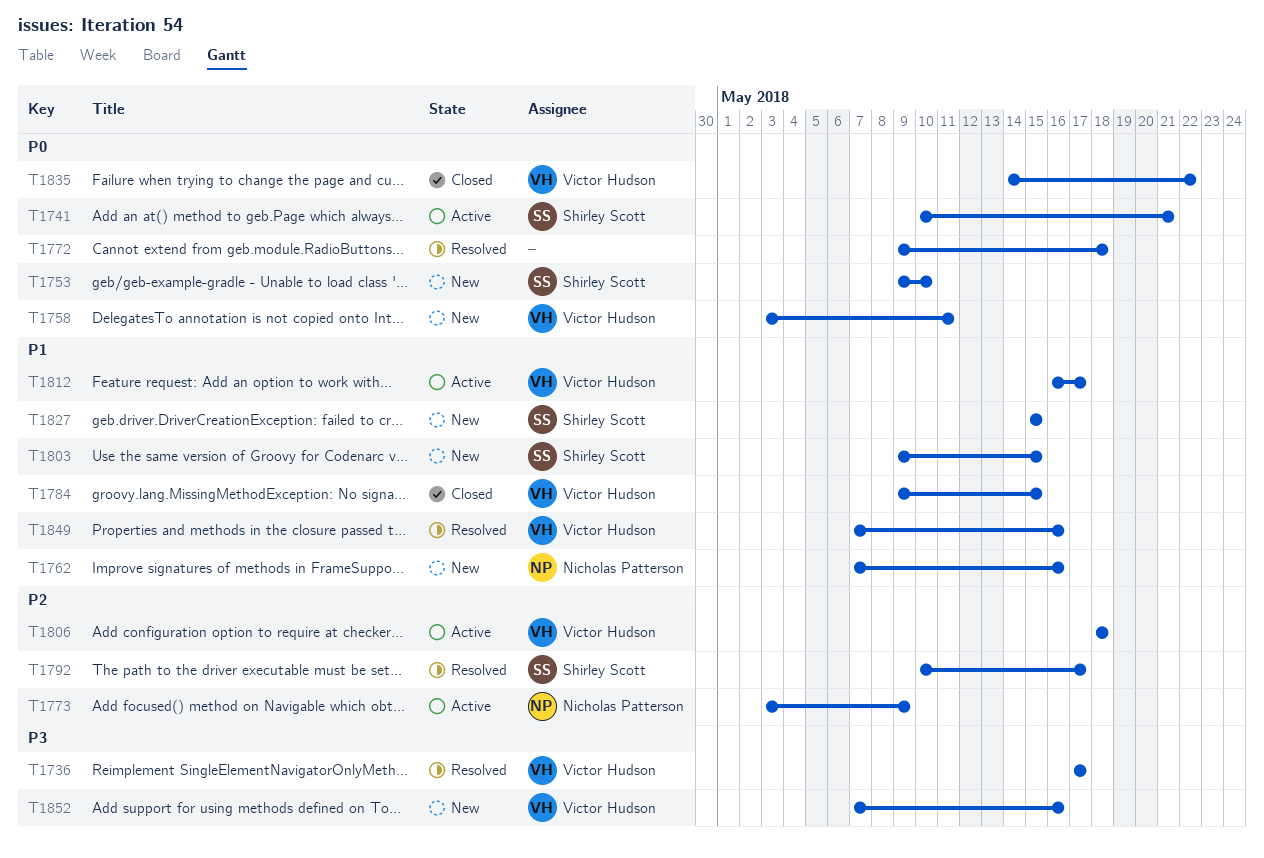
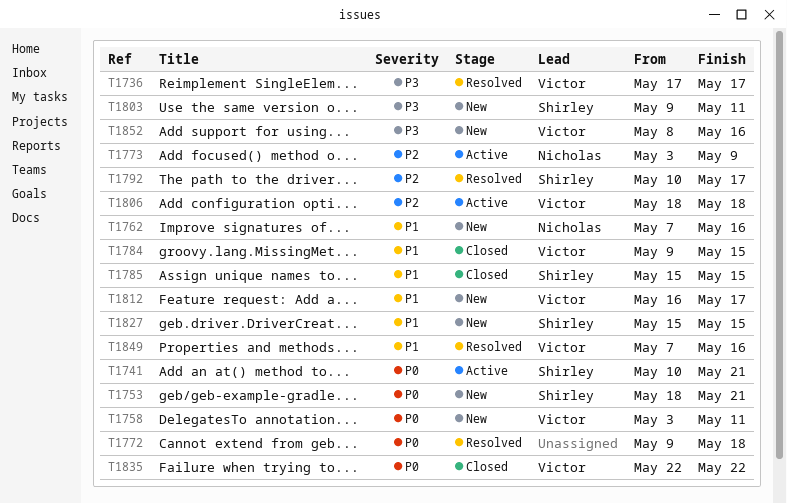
T1753, start: May 9 -> May 18
T1753, due: May 10 -> May 21
T1785: none -> present
T1803, priority: P1 -> P3
T1803, due: May 15 -> May 11
T1812, status: Active -> New
T1835, start: May 14 -> May 22
T1852, start: May 7 -> May 8

